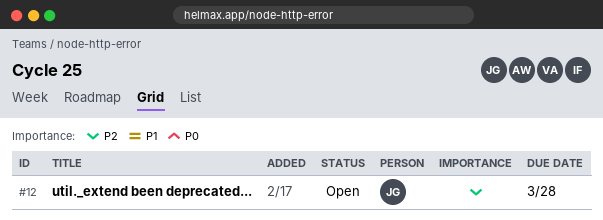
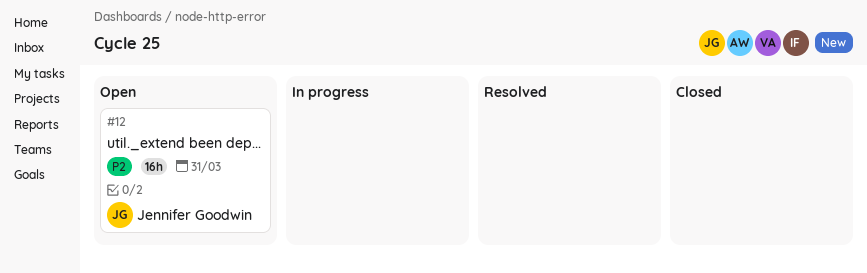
#12, due: Mar 28 -> Mar 31

